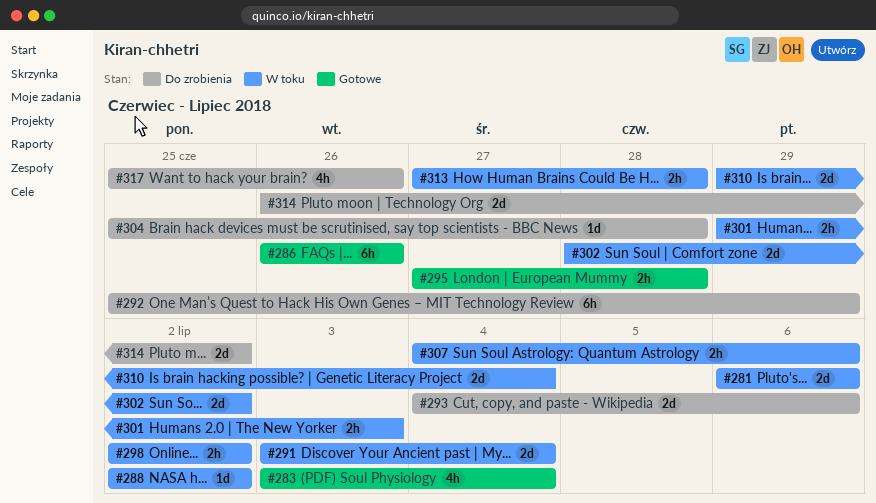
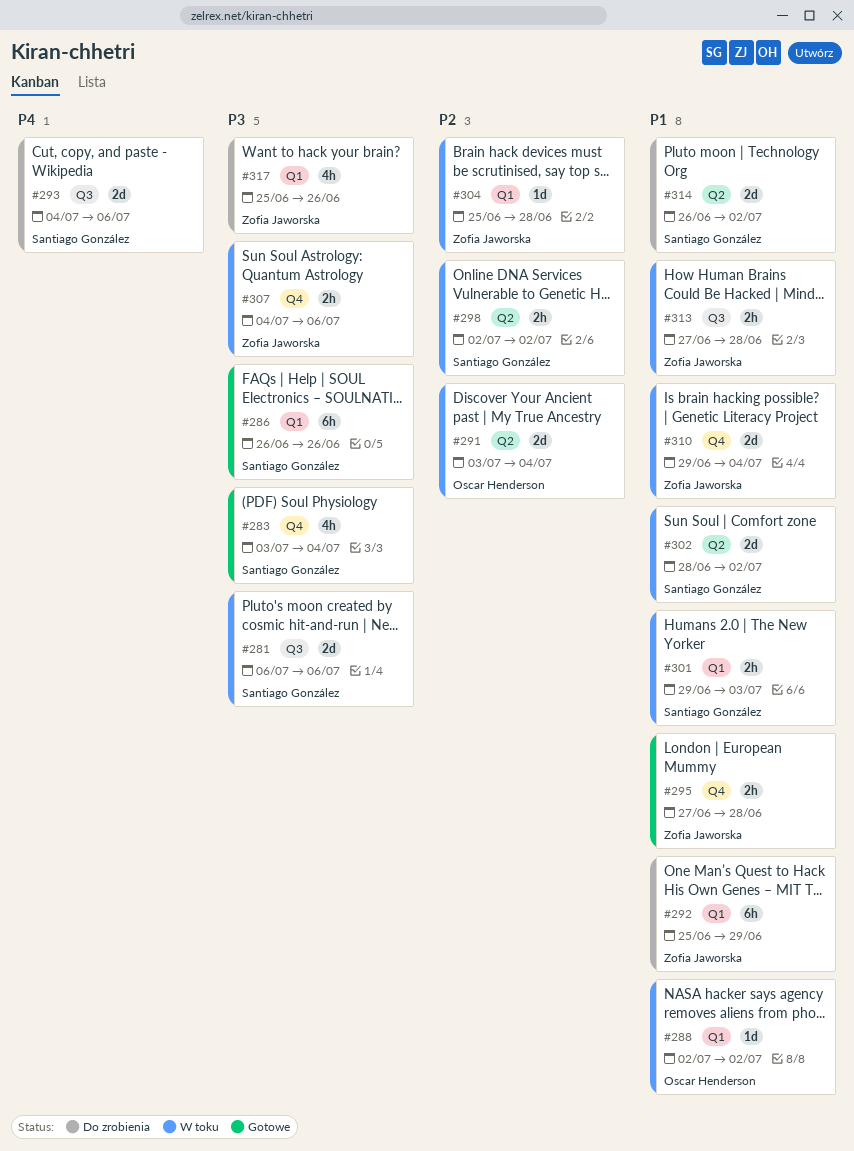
#304, status: Do zrobienia -> W toku

